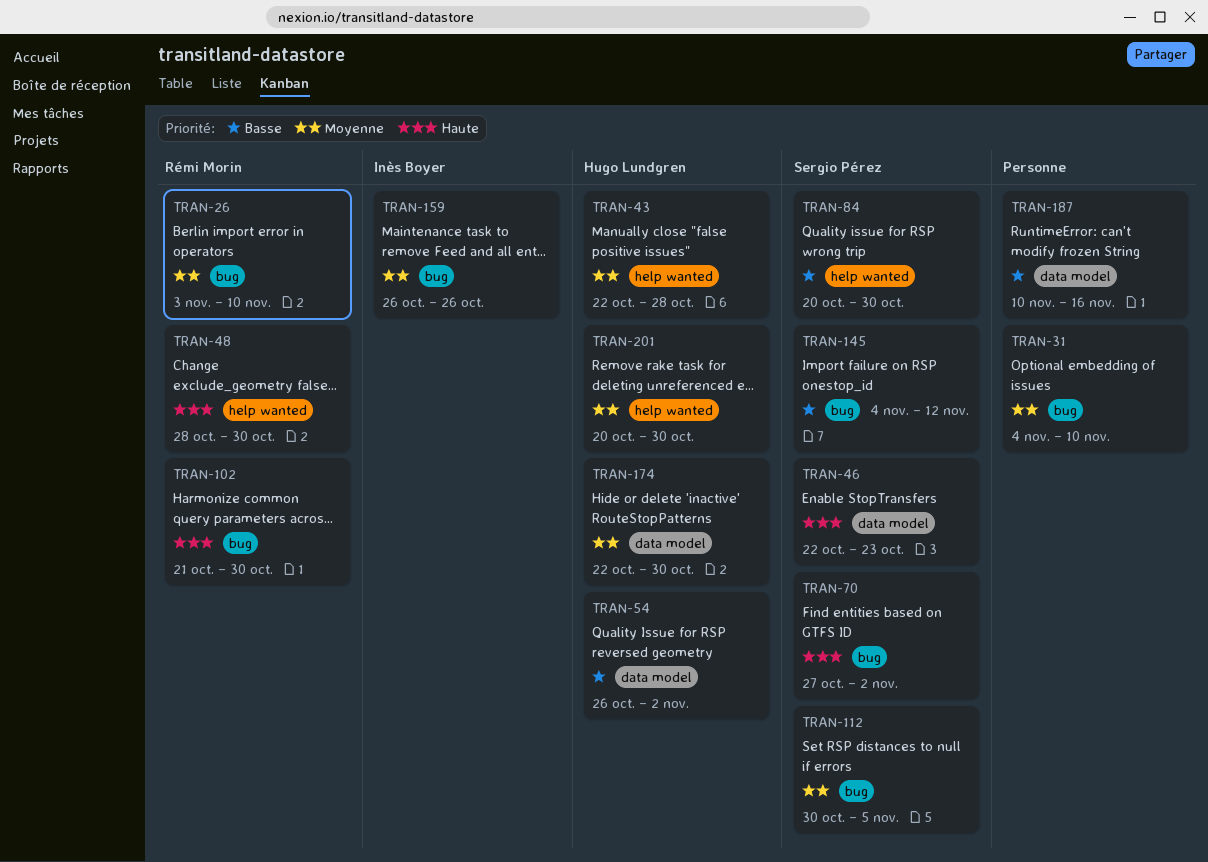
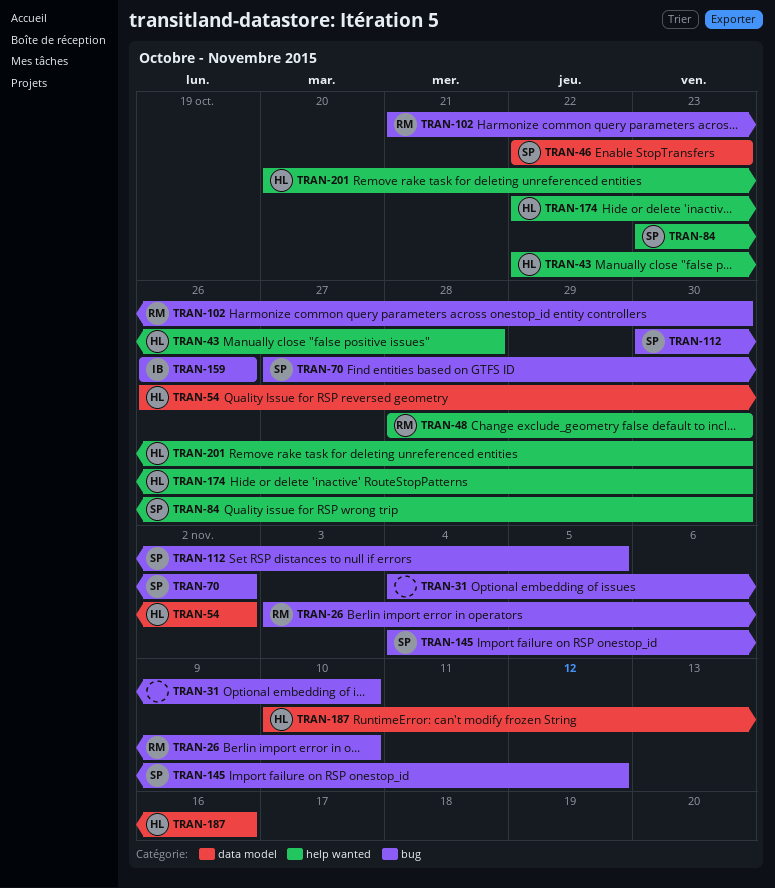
TRAN-84, start: Oct 20 -> Oct 23
TRAN-174, label: data model -> help wanted
TRAN-187, owner: none -> Hugo Lundgren

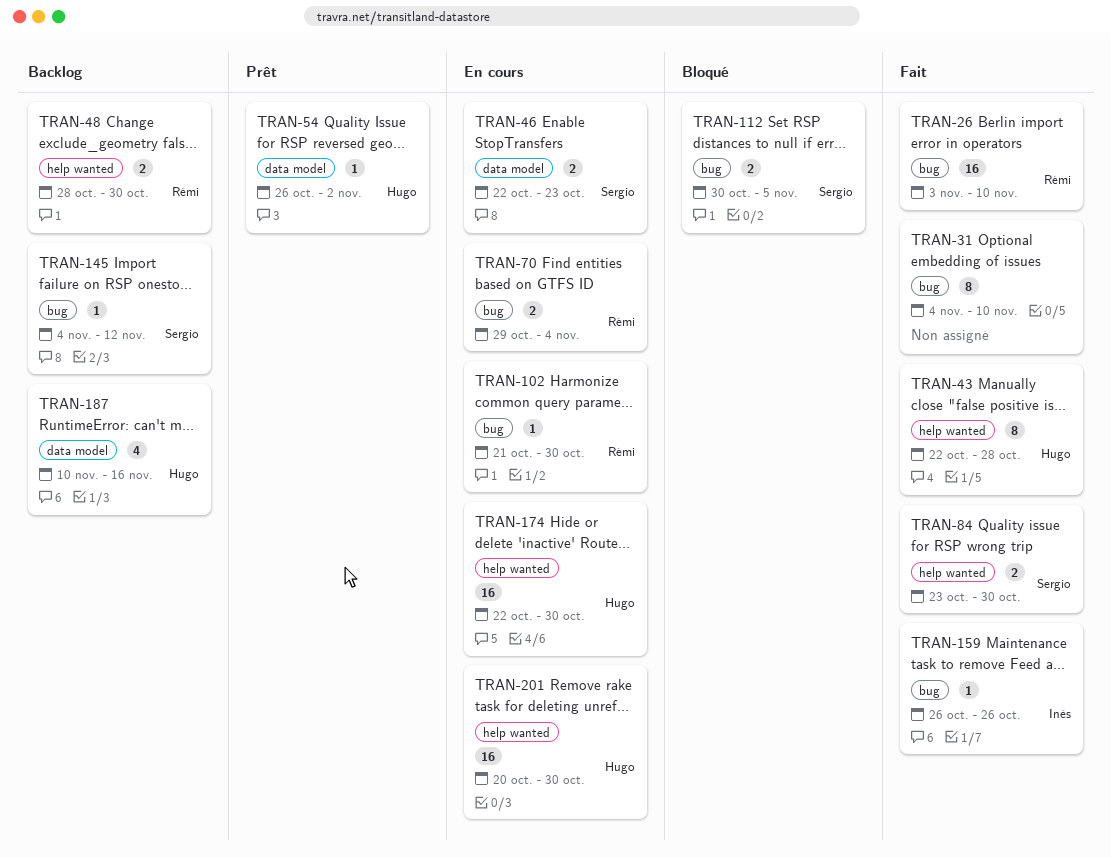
TRAN-70, owner: Sergio -> Rémi
TRAN-70, start: Oct 27 -> Oct 29
TRAN-70, due: Nov 2 -> Nov 4

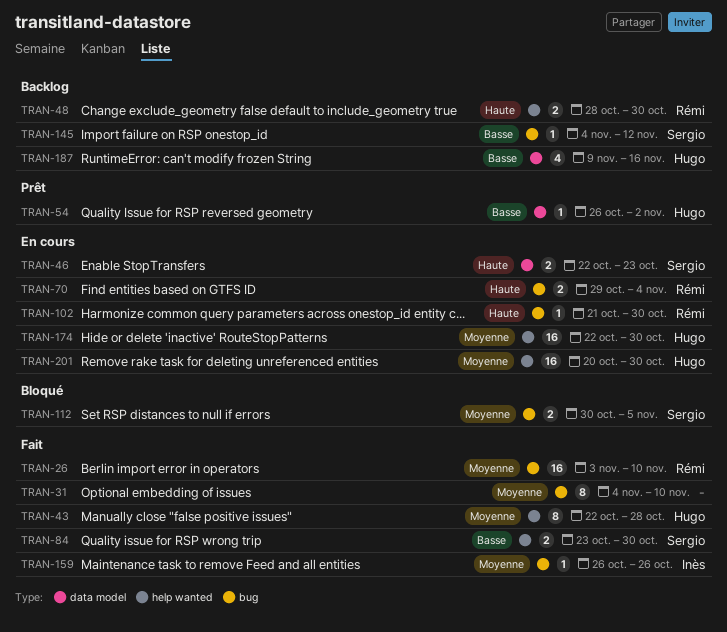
TRAN-187, start: Nov 10 -> Nov 9

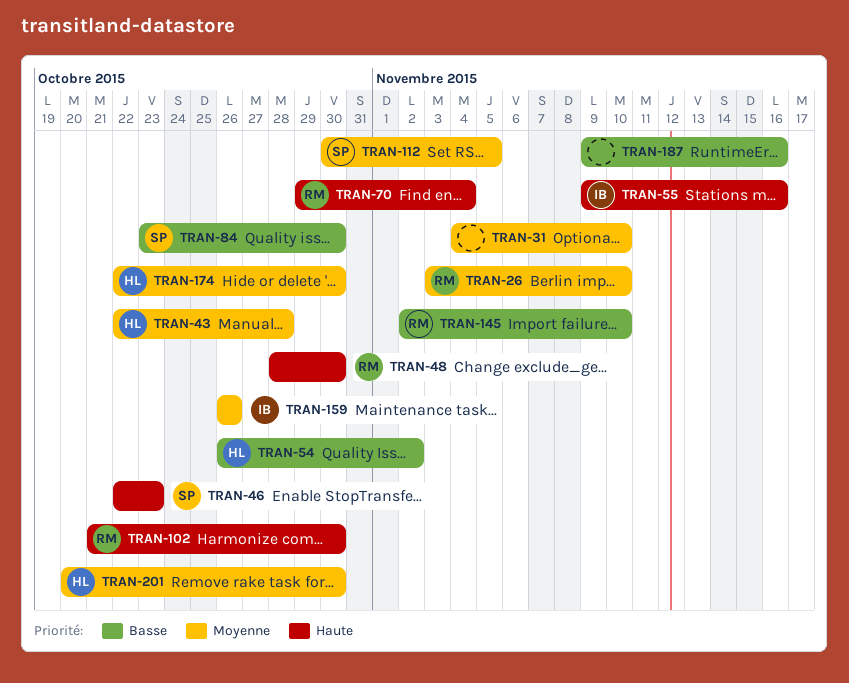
TRAN-55: none -> present
TRAN-145, owner: Sergio -> Rémi
TRAN-145, start: Nov 4 -> Nov 2
TRAN-145, due: Nov 12 -> Nov 10
TRAN-187, owner: Hugo -> none

